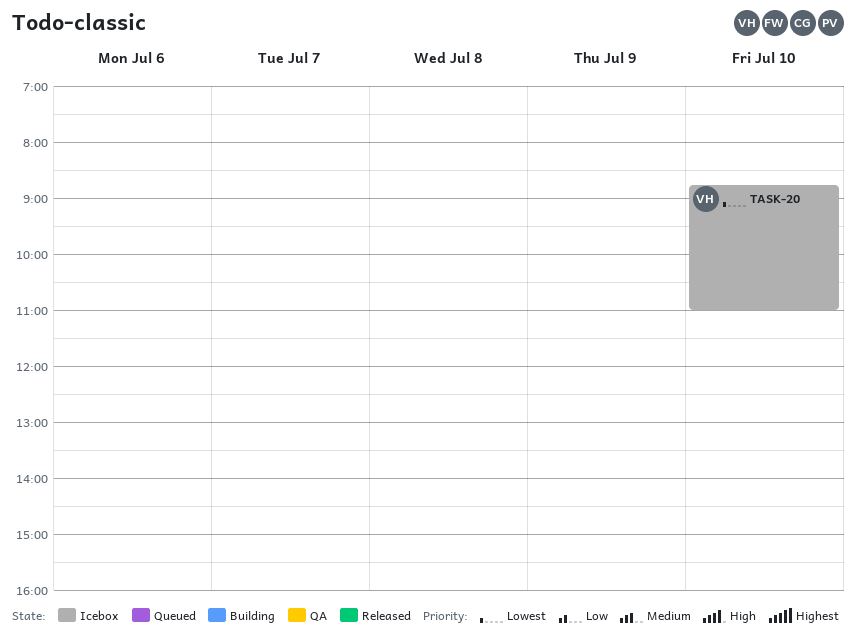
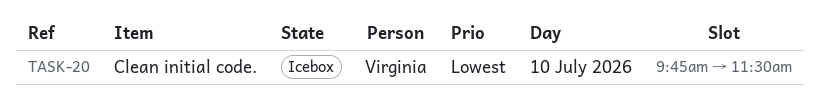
TASK-20, begins: 08:45 -> 09:45
TASK-20, ends: 11:00 -> 11:30

